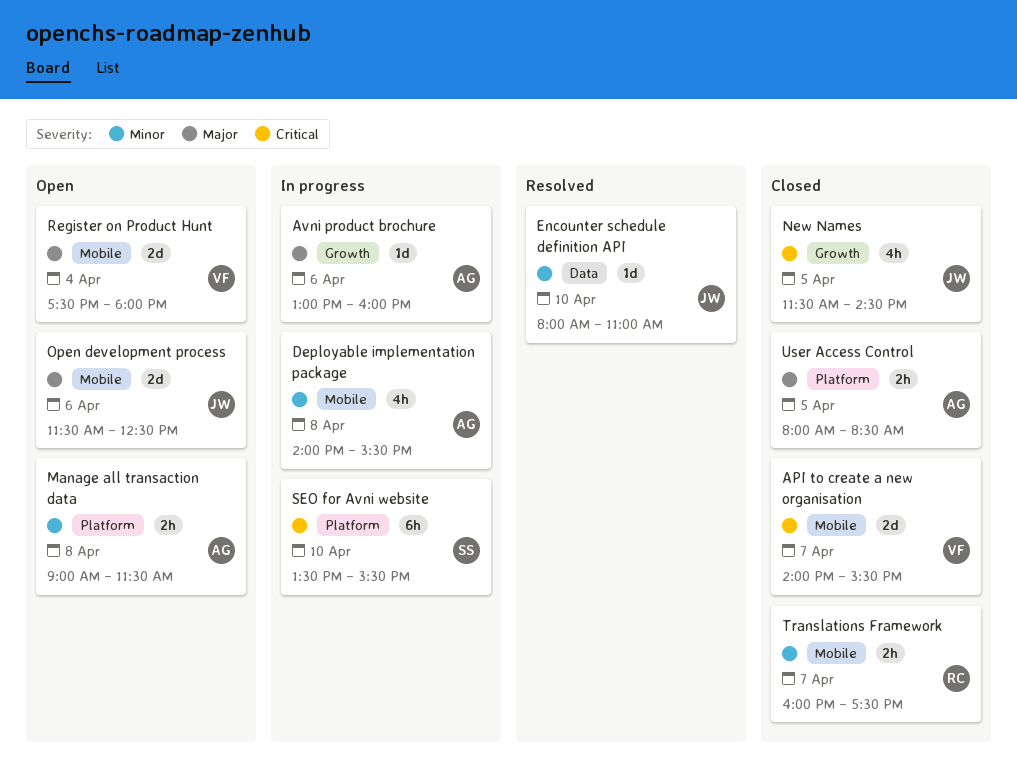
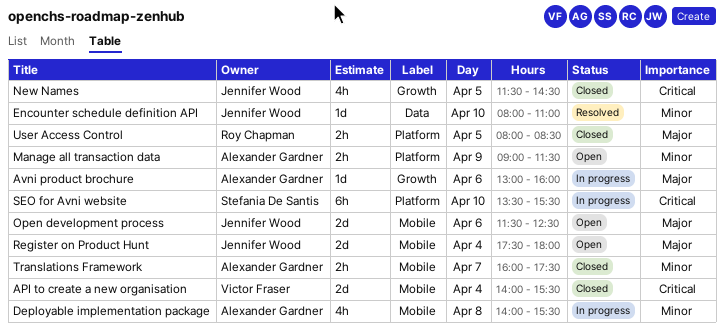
API to create a new organisation, day: Apr 7 -> Apr 4
Manage all transaction data, day: Apr 8 -> Apr 9
Register on Product Hunt, owner: Victor Fraser -> Jennifer Wood
Translations Framework, owner: Roy Chapman -> Alexander Gardner
User Access Control, owner: Alexander Gardner -> Roy Chapman

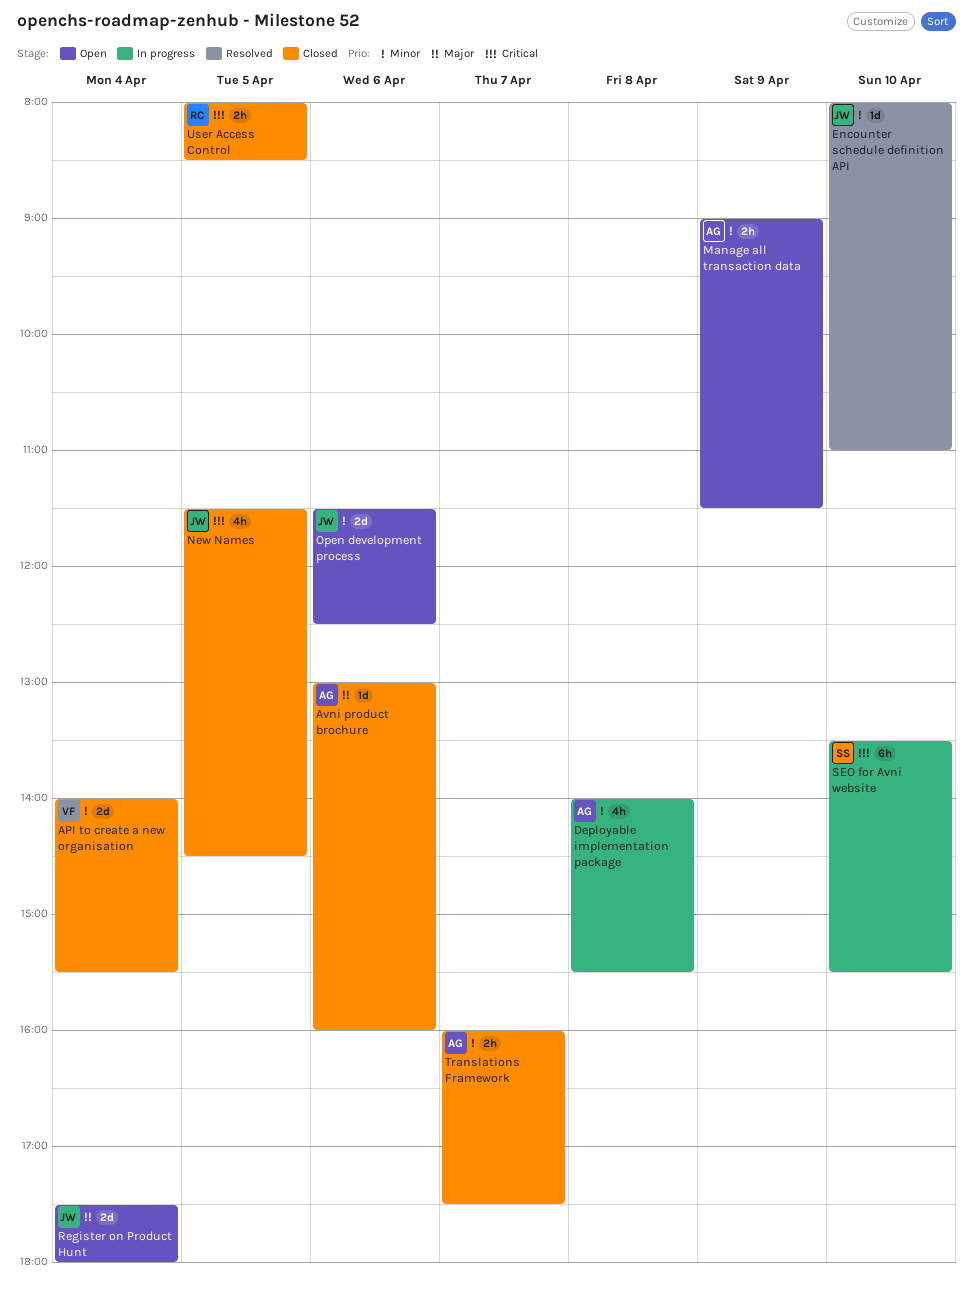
API to create a new organisation, priority: Critical -> Minor
Avni product brochure, status: In progress -> Closed
Open development process, priority: Major -> Minor
User Access Control, priority: Major -> Critical

